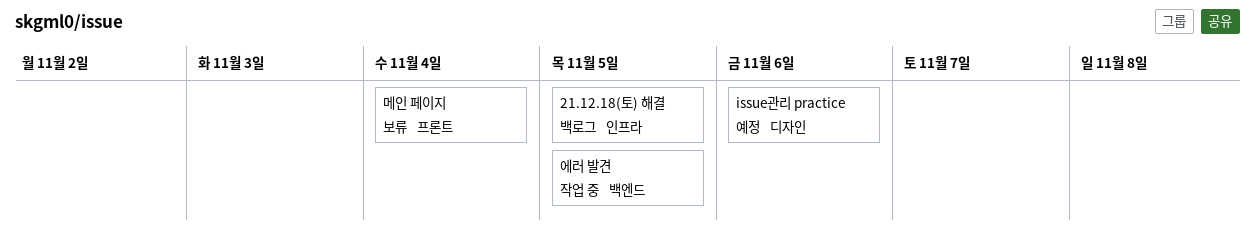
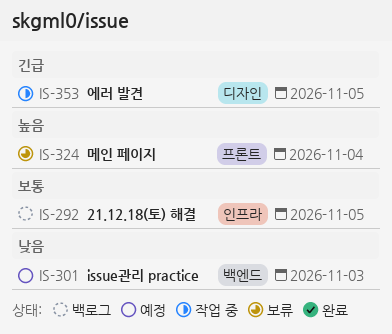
issue관리 practice, label: 디자인 -> 백엔드
issue관리 practice, due: Nov 6 -> Nov 3
에러 발견, label: 백엔드 -> 디자인

